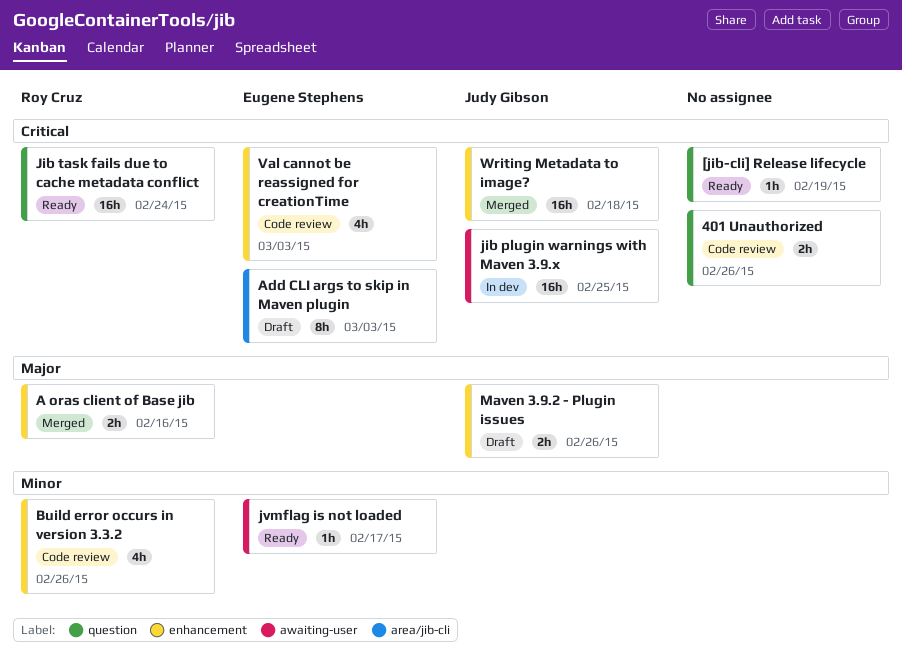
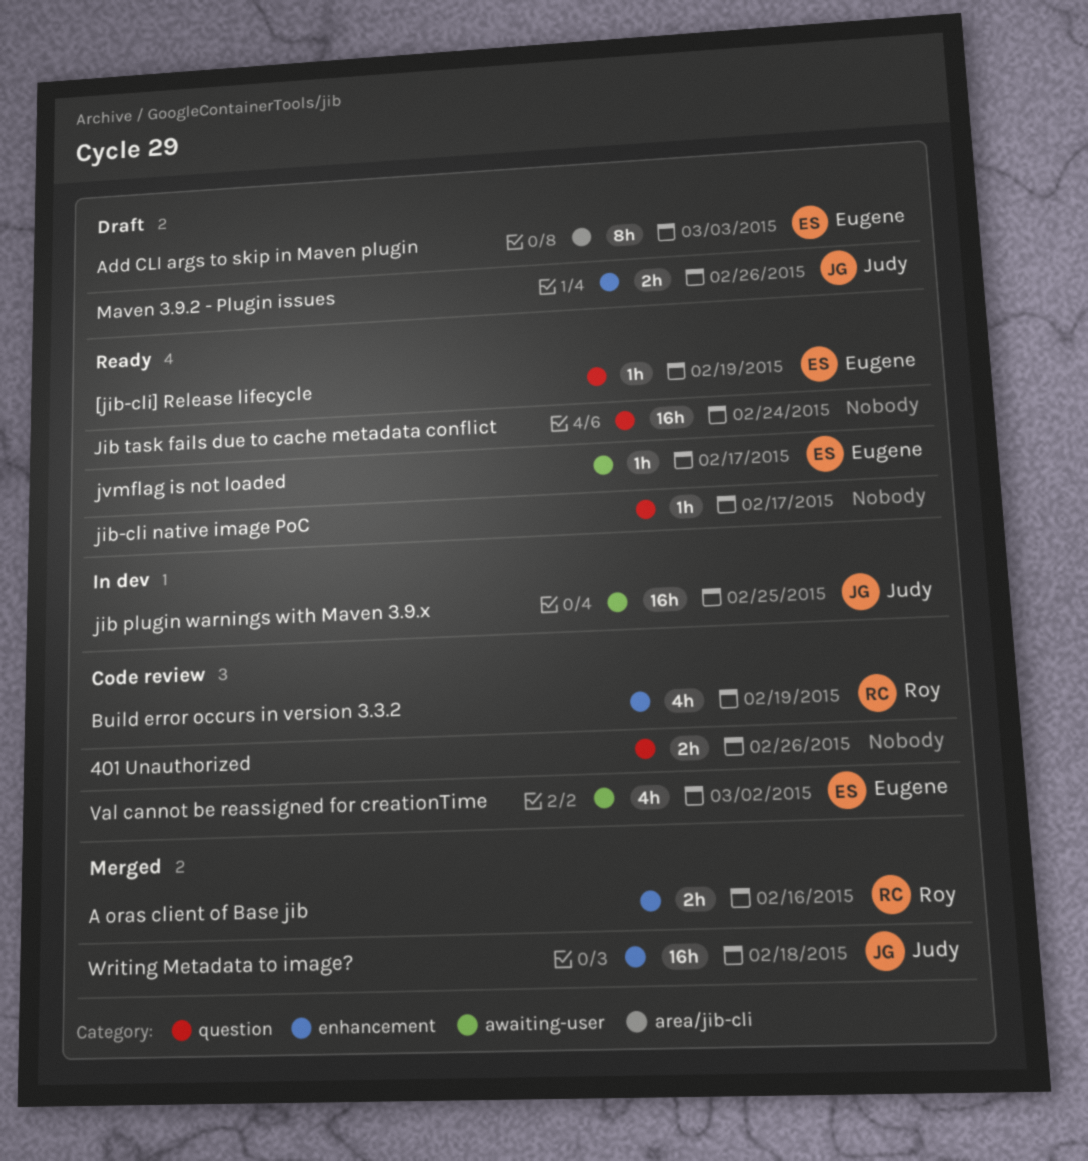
[jib-cli] Release lifecycle, owner: none -> Eugene Stephens
Build error occurs in version 3.3.2, due: Feb 26 -> Feb 19
Jib task fails due to cache metadata conflict, owner: Roy Cruz -> none
jib-cli native image PoC: none -> present
Val cannot be reassigned for creationTime, label: enhancement -> awaiting-user
Val cannot be reassigned for creationTime, due: Mar 3 -> Mar 2

